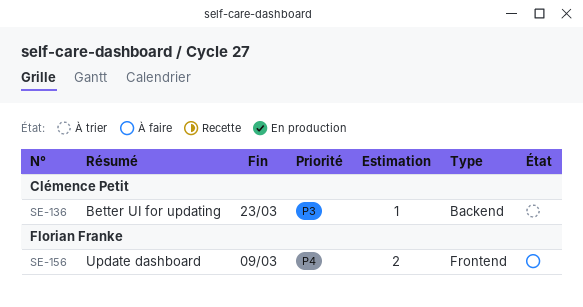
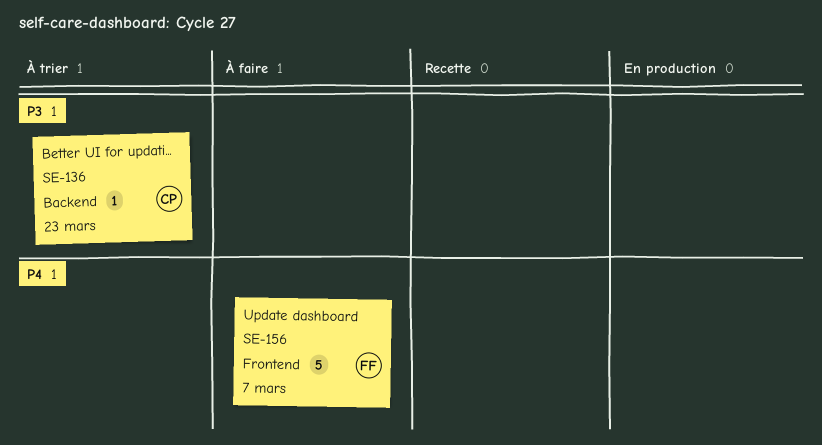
SE-156, estimate: 2 -> 5
SE-156, due: Mar 9 -> Mar 7

